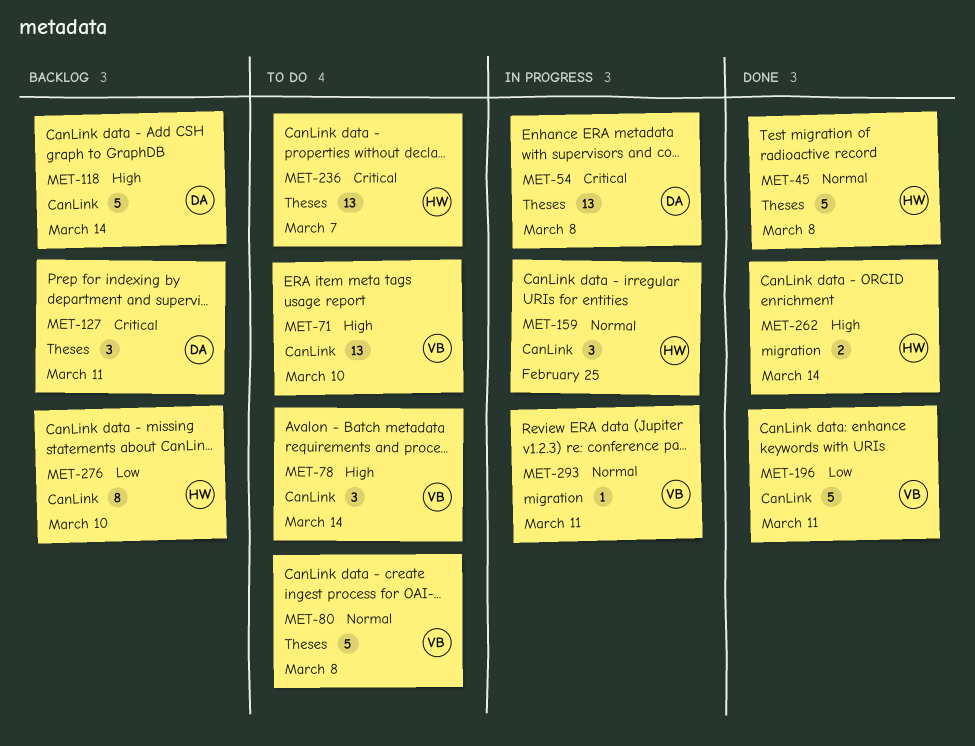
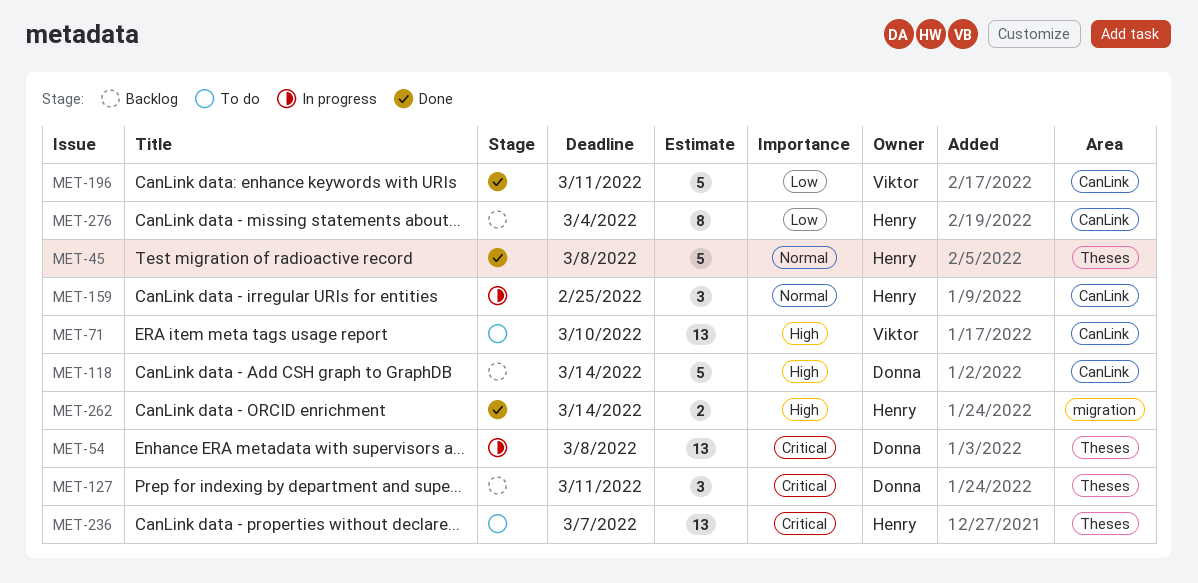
MET-78: present -> none
MET-80: present -> none
MET-276, due: Mar 10 -> Mar 4
MET-293: present -> none

